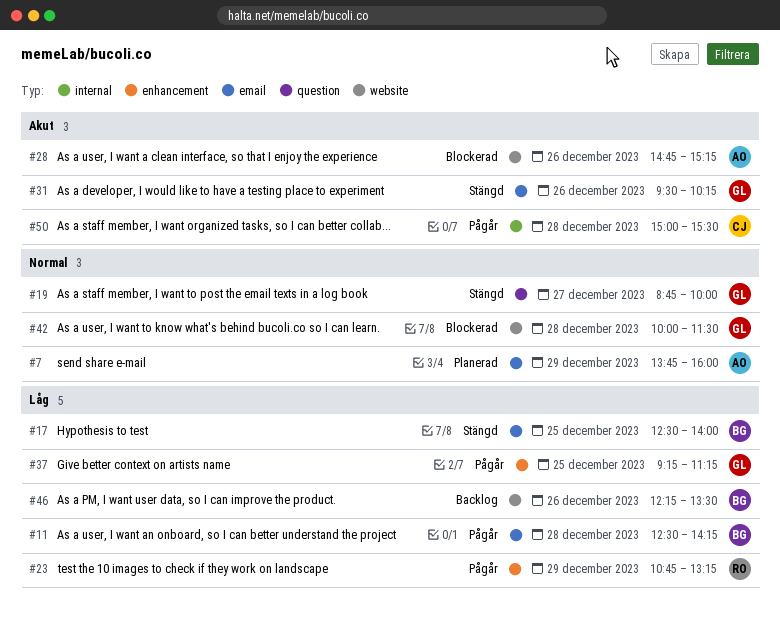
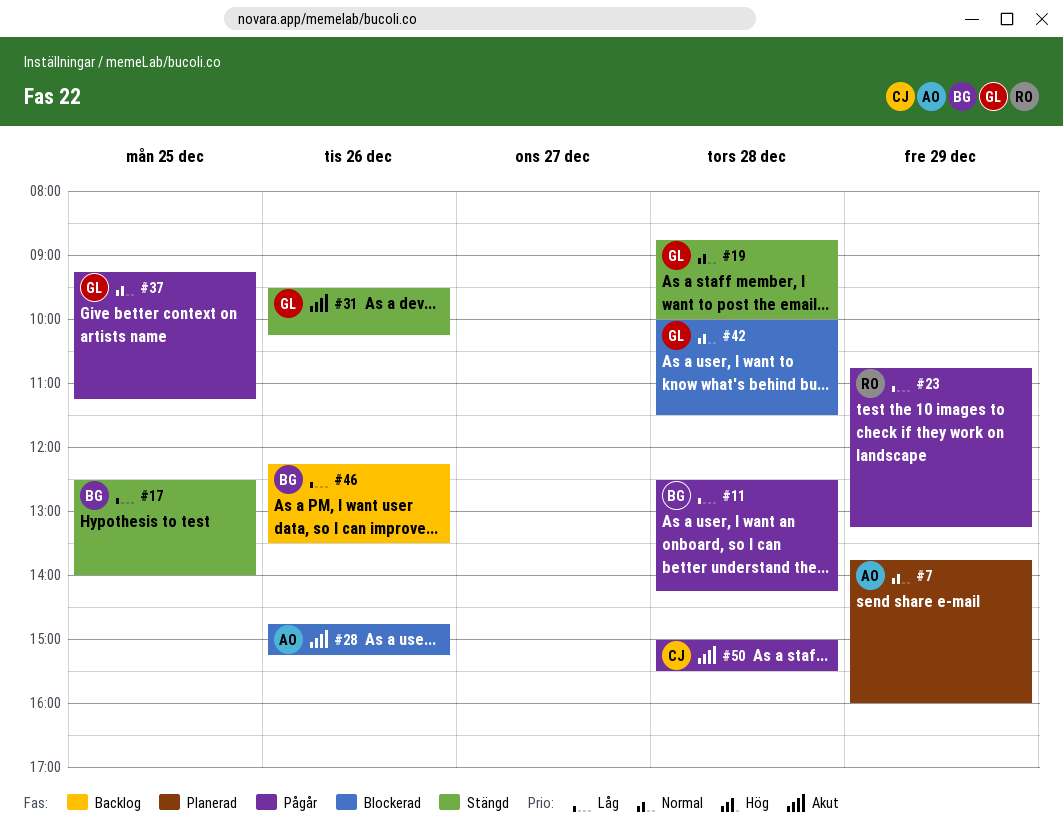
#19, day: Dec 27 -> Dec 28
#37, priority: Låg -> Normal

